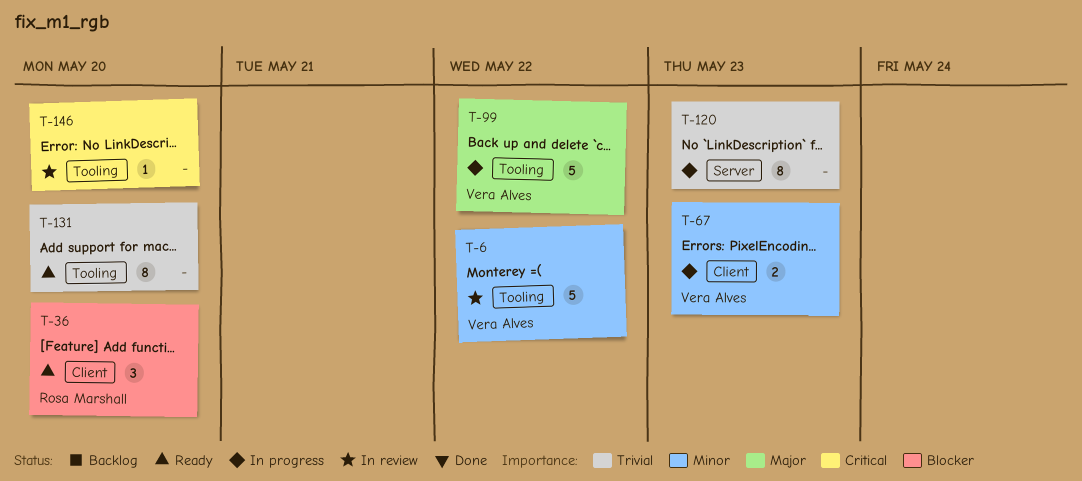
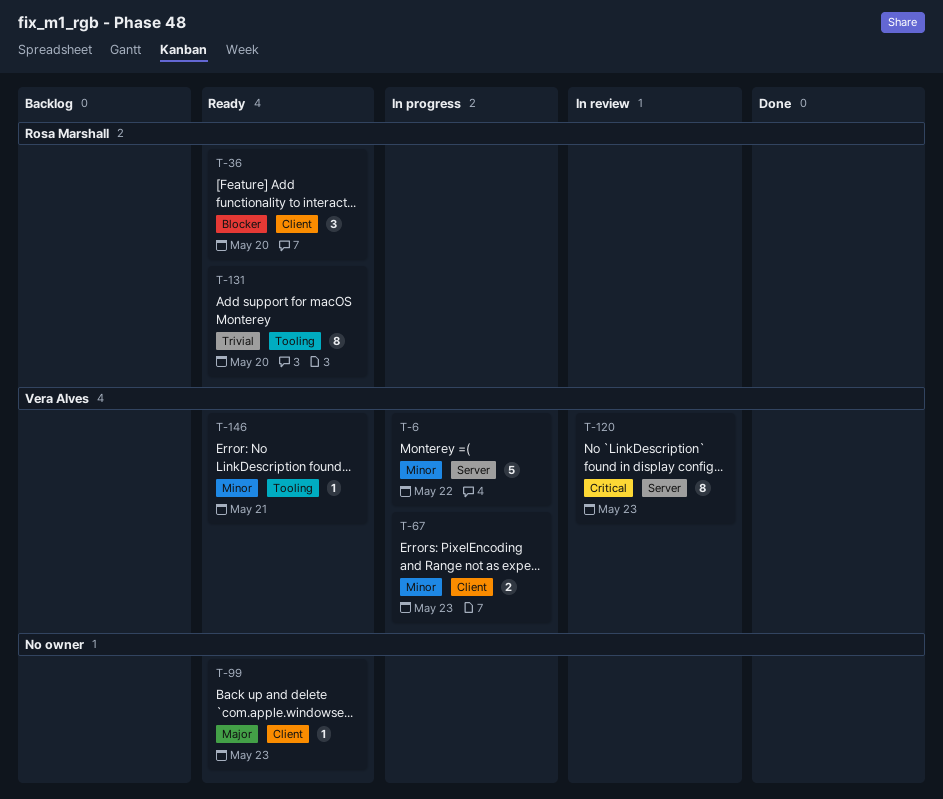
T-6, status: In review -> In progress
T-6, label: Tooling -> Server
T-99, status: In progress -> Ready
T-99, owner: Vera Alves -> none
T-99, label: Tooling -> Client
T-99, estimate: 5 -> 1
T-99, due: May 22 -> May 23
T-120, status: In progress -> In review
T-120, owner: none -> Vera Alves
T-120, priority: Trivial -> Critical
T-131, owner: none -> Rosa Marshall
T-146, status: In review -> Ready
T-146, owner: none -> Vera Alves
T-146, priority: Critical -> Minor
T-146, due: May 20 -> May 21

